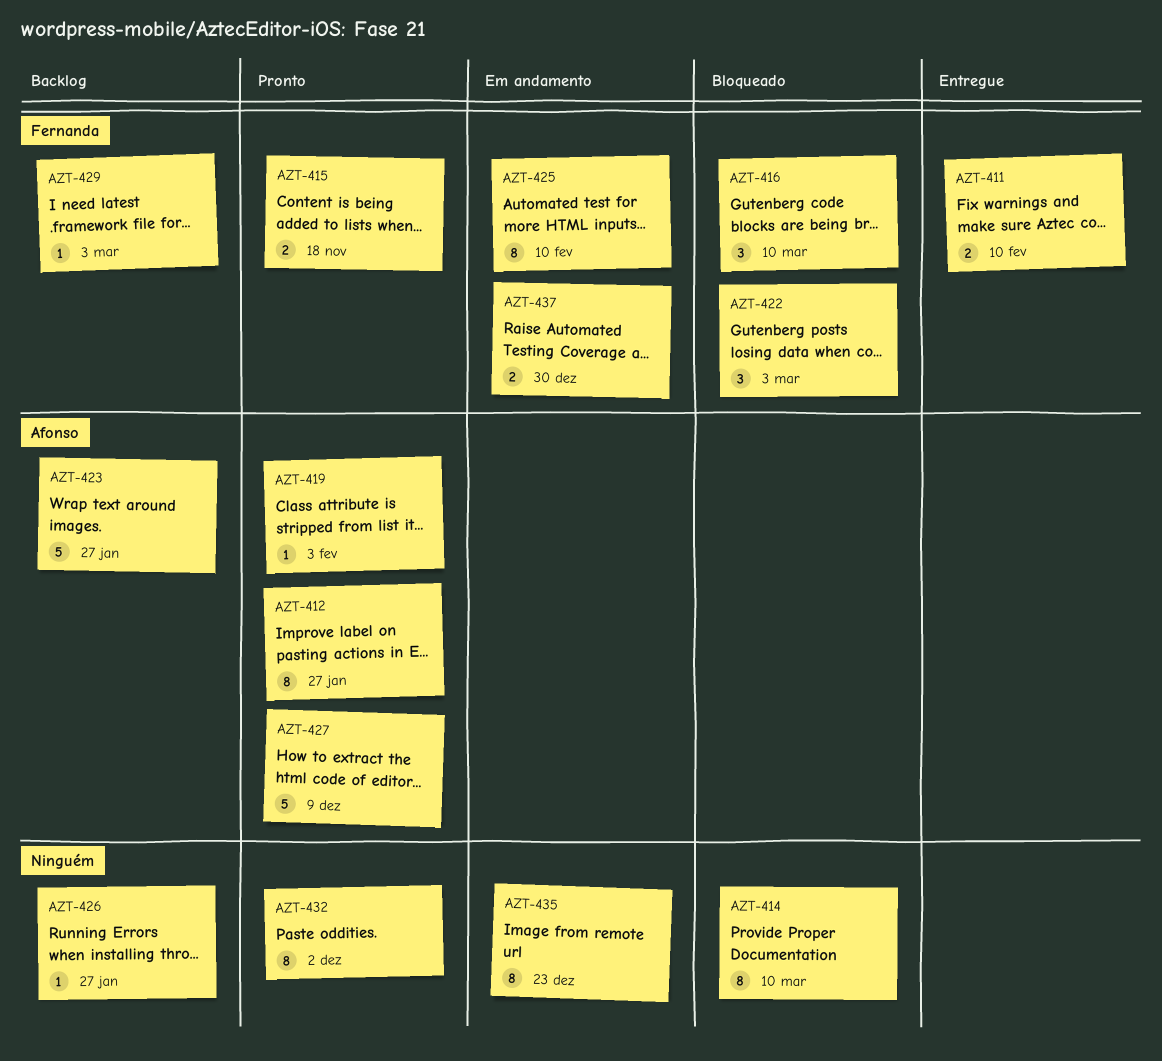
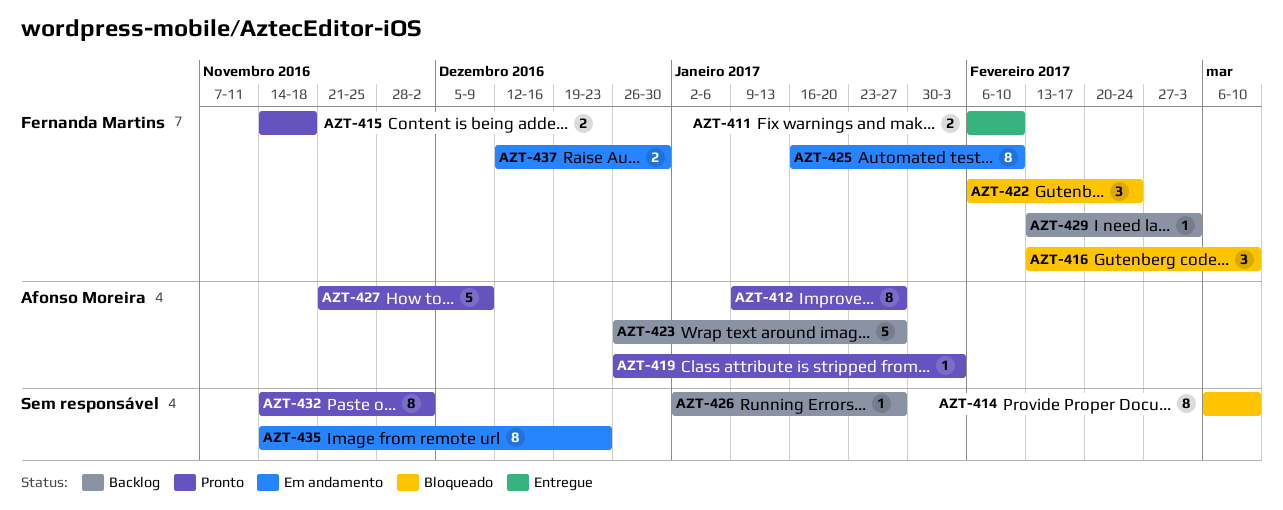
AZT-422, due: Mar 3 -> Feb 24

